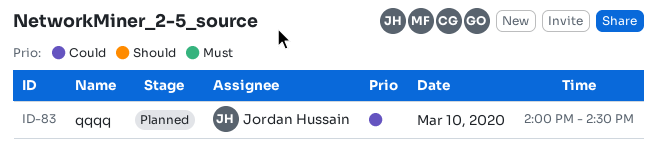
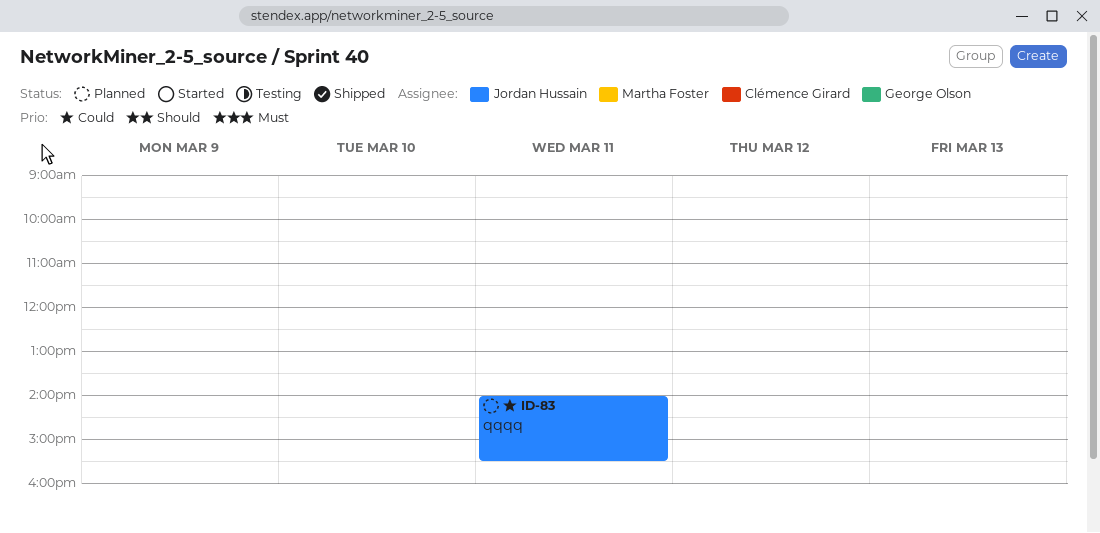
ID-83, day: Mar 10 -> Mar 11
ID-83, ends: 14:30 -> 15:30

